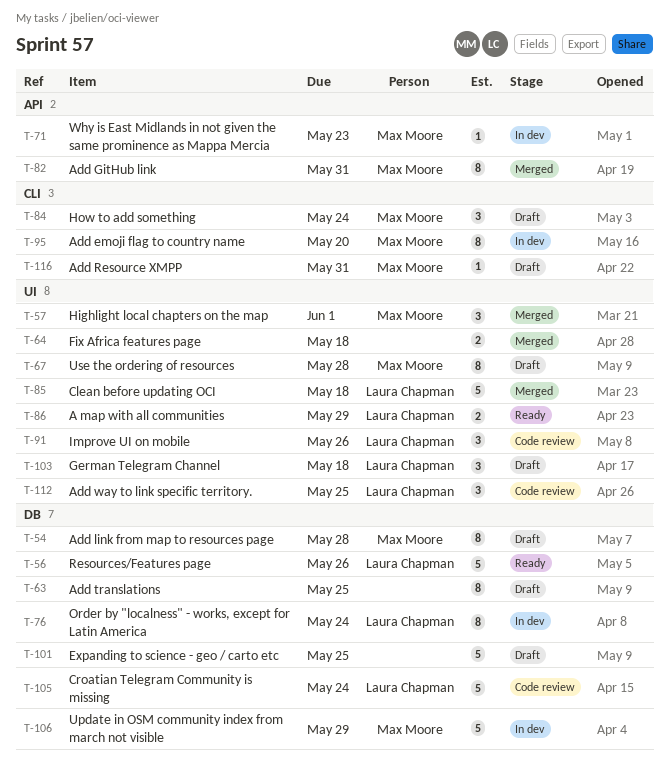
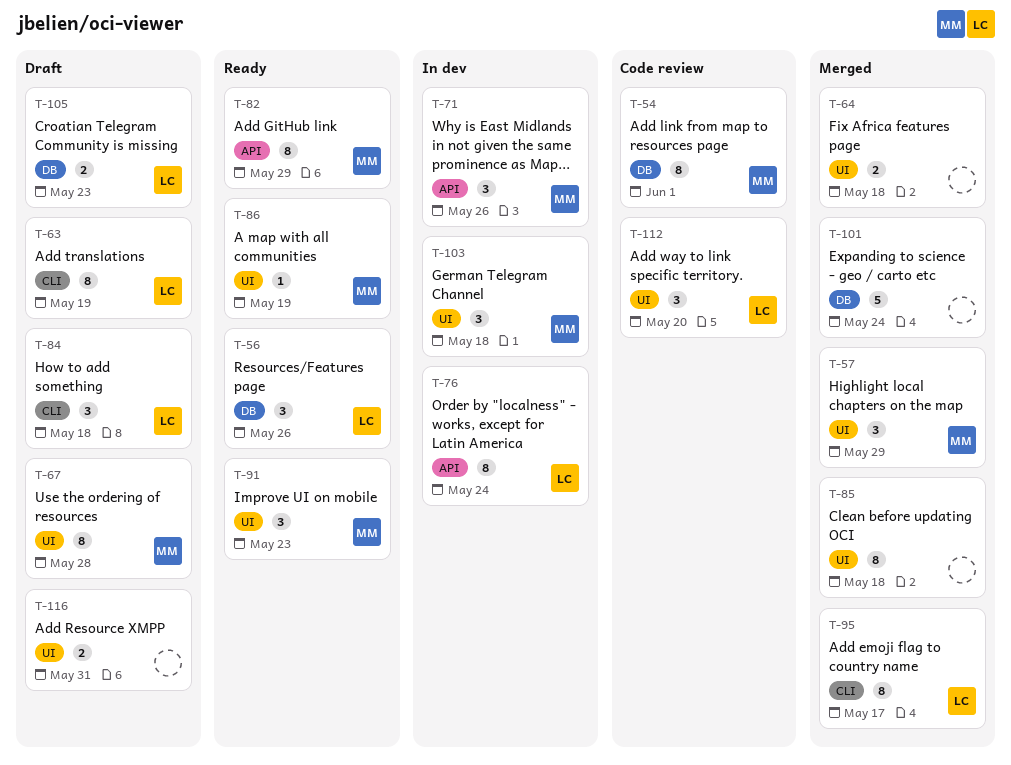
T-54, status: Draft -> Code review
T-54, due: May 28 -> Jun 1
T-56, estimate: 5 -> 3
T-57, due: Jun 1 -> May 29
T-63, owner: none -> Laura Chapman
T-63, label: DB -> CLI
T-63, due: May 25 -> May 19
T-71, estimate: 1 -> 3
T-71, due: May 23 -> May 26
T-76, label: DB -> API
T-82, status: Merged -> Ready
T-82, due: May 31 -> May 29
T-84, owner: Max Moore -> Laura Chapman
T-84, due: May 24 -> May 18
T-85, owner: Laura Chapman -> none
T-85, estimate: 5 -> 8
T-86, owner: Laura Chapman -> Max Moore
T-86, estimate: 2 -> 1
T-86, due: May 29 -> May 19
T-91, status: Code review -> Ready
T-91, owner: Laura Chapman -> Max Moore
T-91, due: May 26 -> May 23
T-95, status: In dev -> Merged
T-95, owner: Max Moore -> Laura Chapman
T-95, due: May 20 -> May 17
T-101, status: Draft -> Merged
T-101, due: May 25 -> May 24
T-103, status: Draft -> In dev
T-103, owner: Laura Chapman -> Max Moore
T-105, status: Code review -> Draft
T-105, estimate: 5 -> 2
T-105, due: May 24 -> May 23
T-106: present -> none
T-112, due: May 25 -> May 20
T-116, owner: Max Moore -> none
T-116, label: CLI -> UI
T-116, estimate: 1 -> 2

